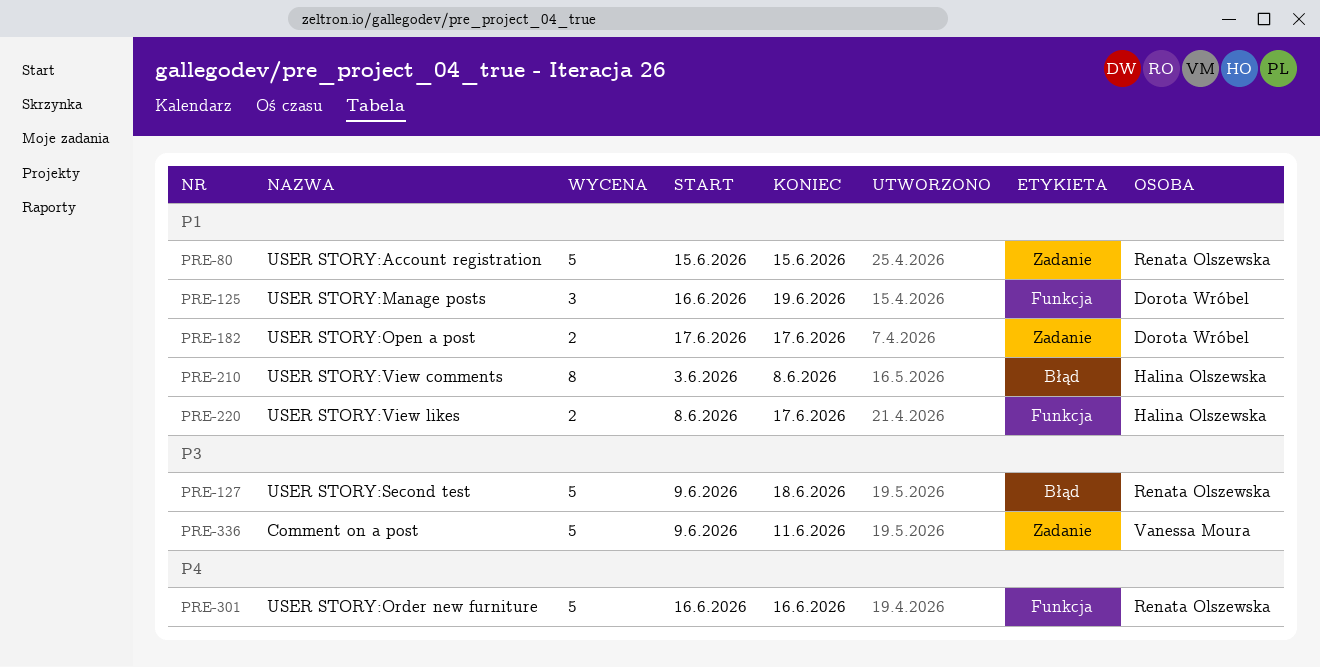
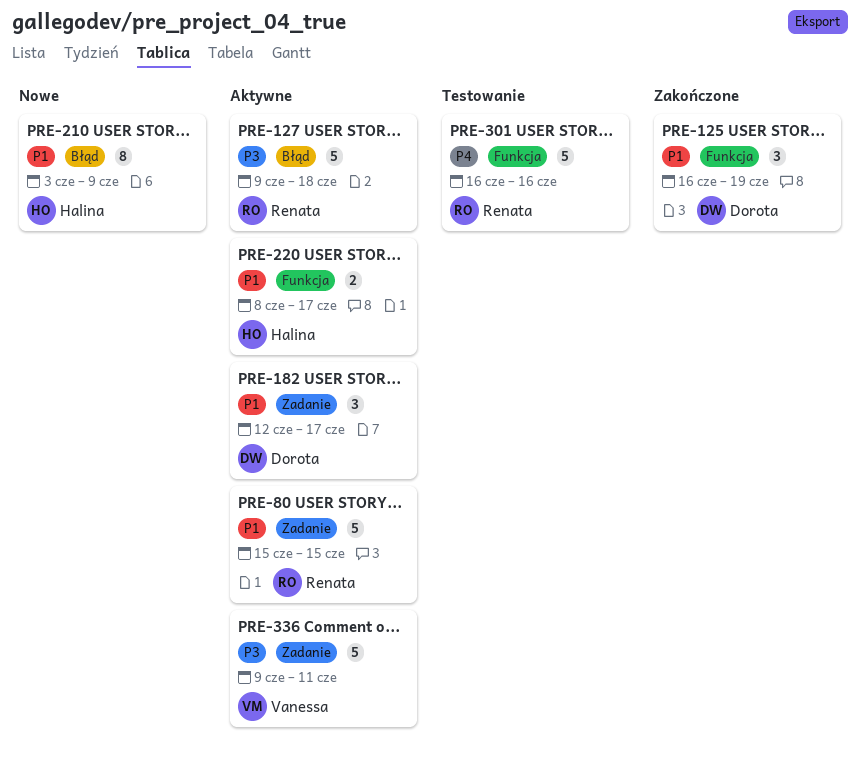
PRE-182, estimate: 2 -> 3
PRE-182, start: Jun 17 -> Jun 12
PRE-210, due: Jun 8 -> Jun 9

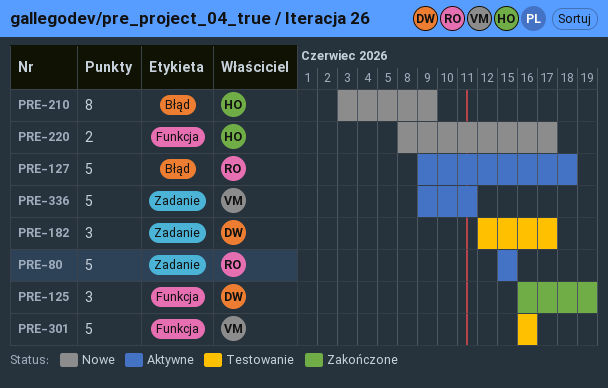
PRE-182, status: Aktywne -> Testowanie
PRE-220, status: Aktywne -> Nowe
PRE-301, owner: Renata -> Vanessa

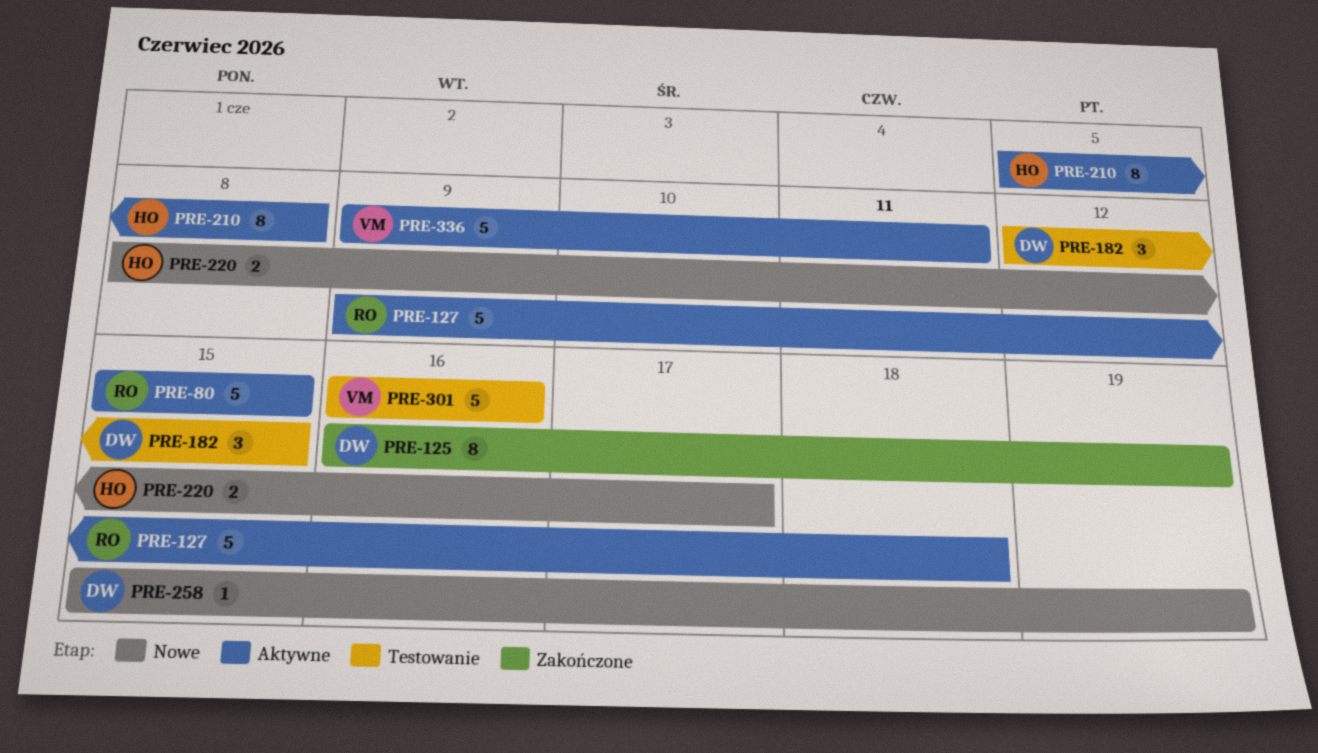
PRE-125, estimate: 3 -> 8
PRE-182, due: Jun 17 -> Jun 15
PRE-210, status: Nowe -> Aktywne
PRE-210, start: Jun 3 -> Jun 5
PRE-210, due: Jun 9 -> Jun 8
PRE-258: none -> present

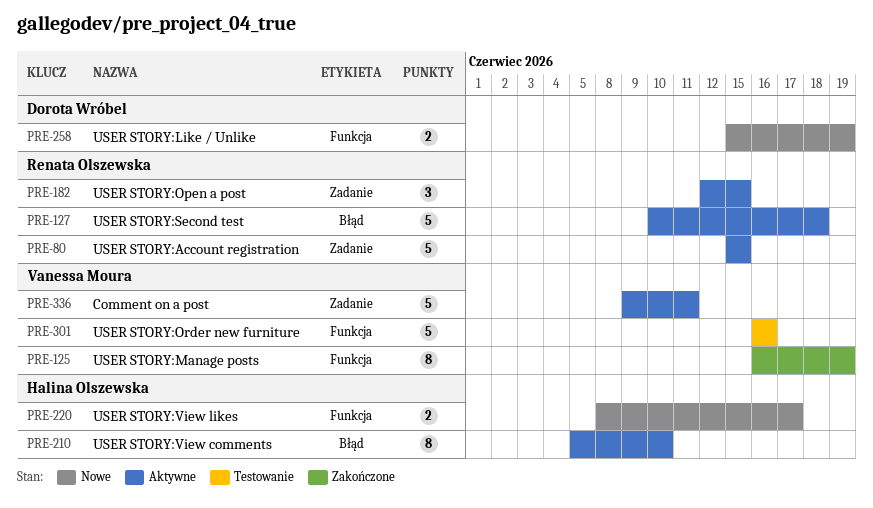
PRE-125, owner: Dorota Wróbel -> Vanessa Moura
PRE-127, start: Jun 9 -> Jun 10
PRE-182, status: Testowanie -> Aktywne
PRE-182, owner: Dorota Wróbel -> Renata Olszewska
PRE-210, due: Jun 8 -> Jun 10
PRE-258, estimate: 1 -> 2

